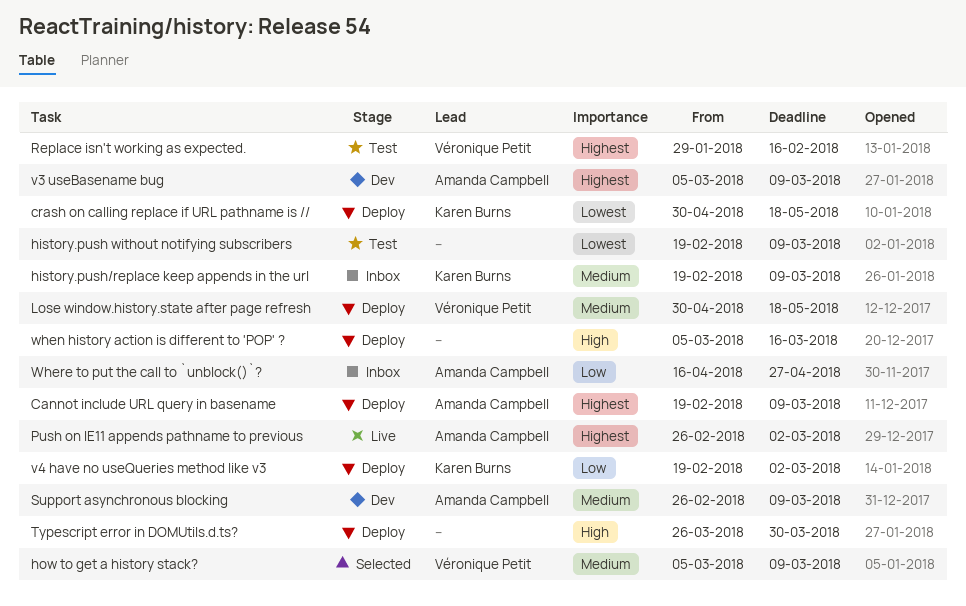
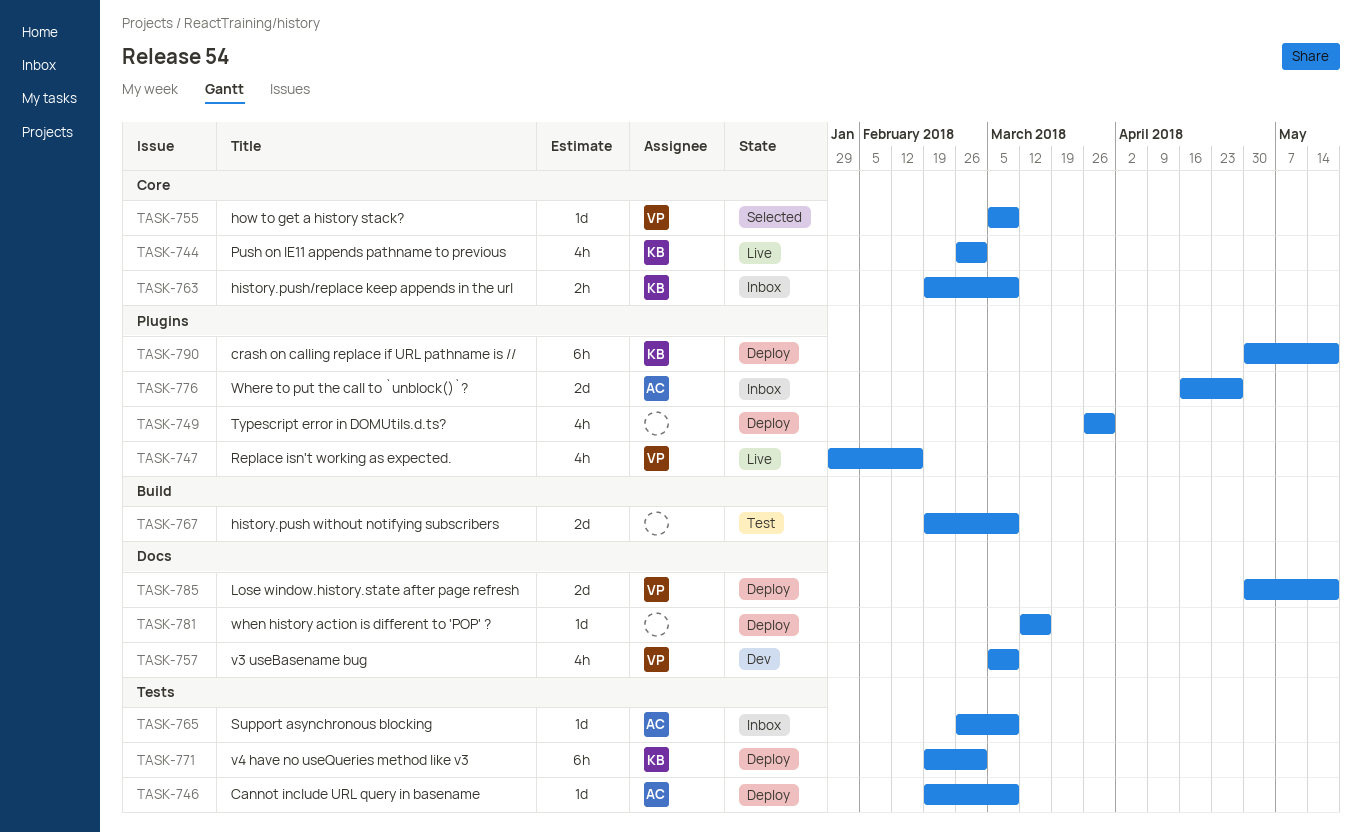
Push on IE11 appends pathname to previous, owner: Amanda Campbell -> Karen Burns
Replace isn't working as expected., status: Test -> Live
Support asynchronous blocking, status: Dev -> Inbox
v3 useBasename bug, owner: Amanda Campbell -> Véronique Petit
when history action is different to 'POP' ?, start: Mar 5 -> Mar 12

